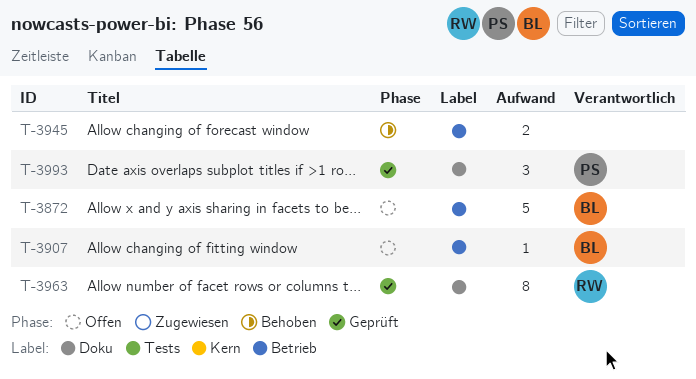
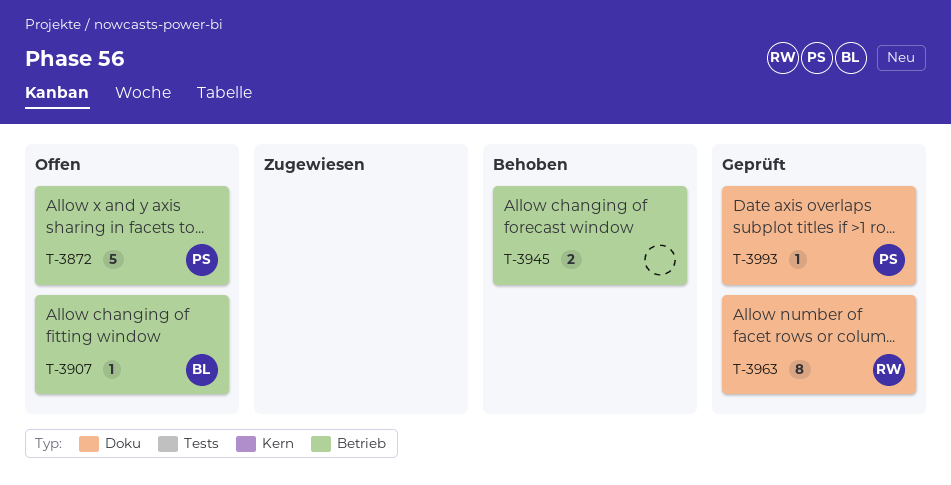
T-3872, owner: BL -> PS
T-3993, estimate: 3 -> 1

